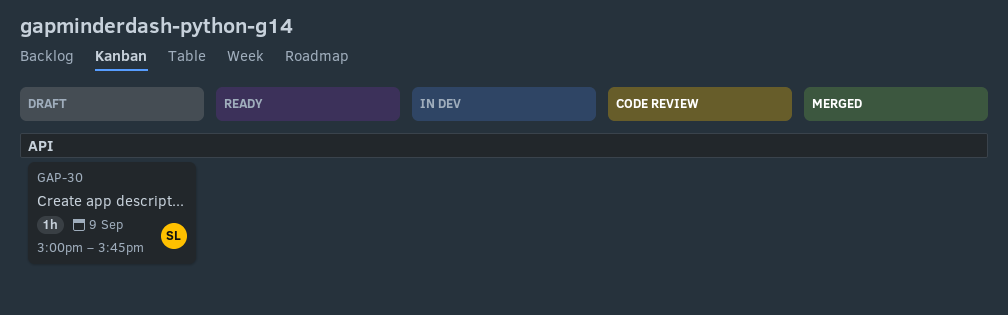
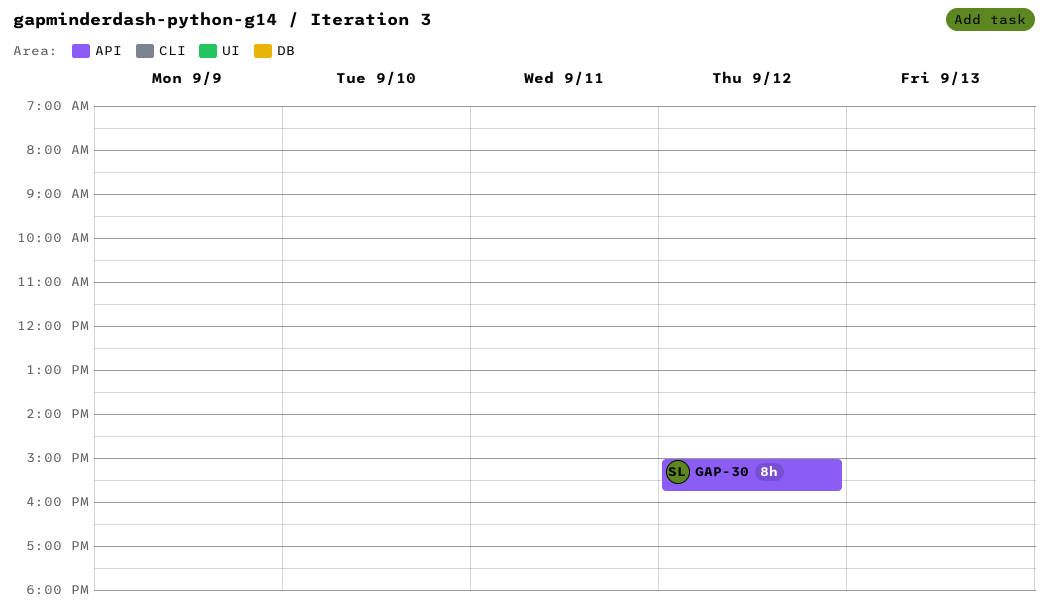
GAP-30, estimate: 1h -> 8h
GAP-30, day: Sep 9 -> Sep 12

